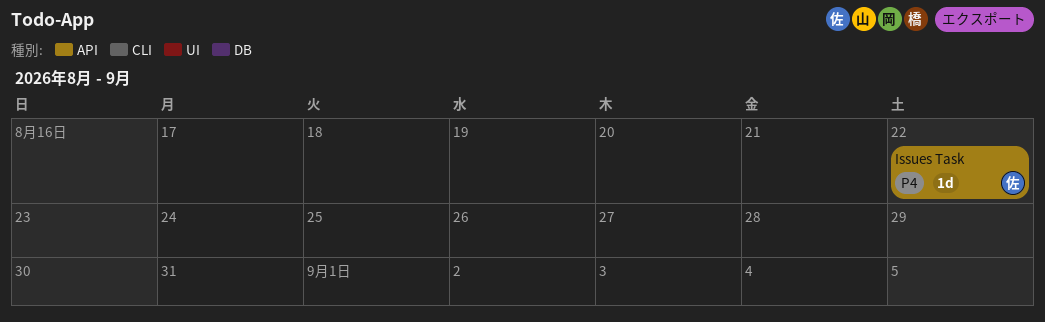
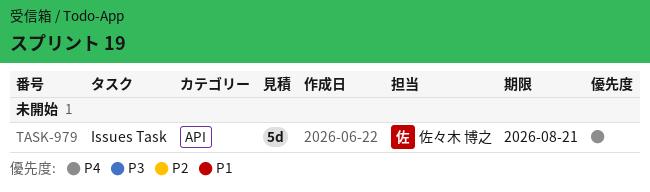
Issues Task, estimate: 1d -> 5d
Issues Task, due: Aug 22 -> Aug 21

